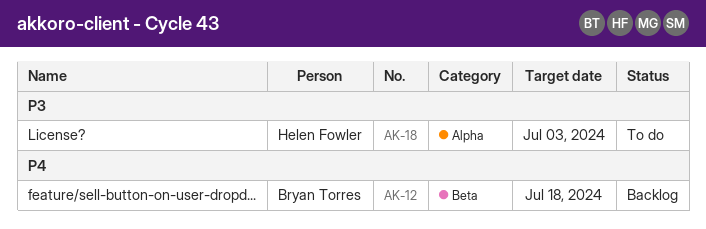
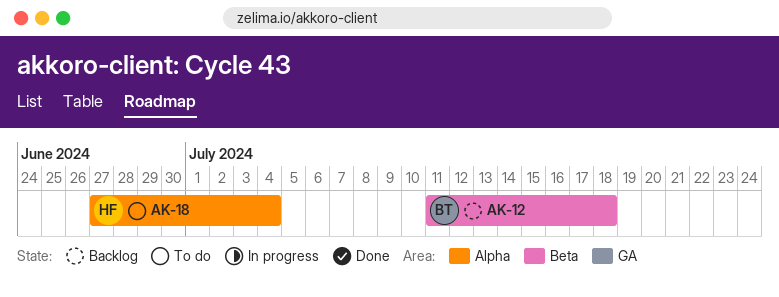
AK-18, due: Jul 3 -> Jul 4

